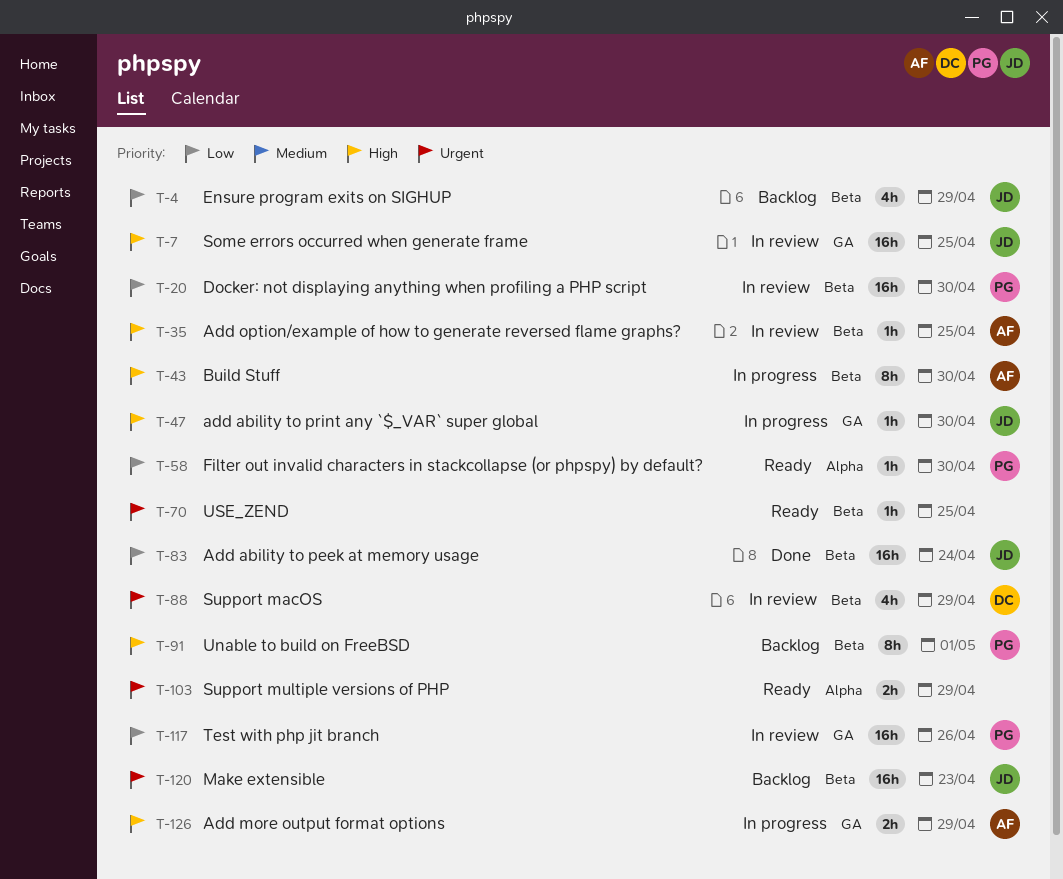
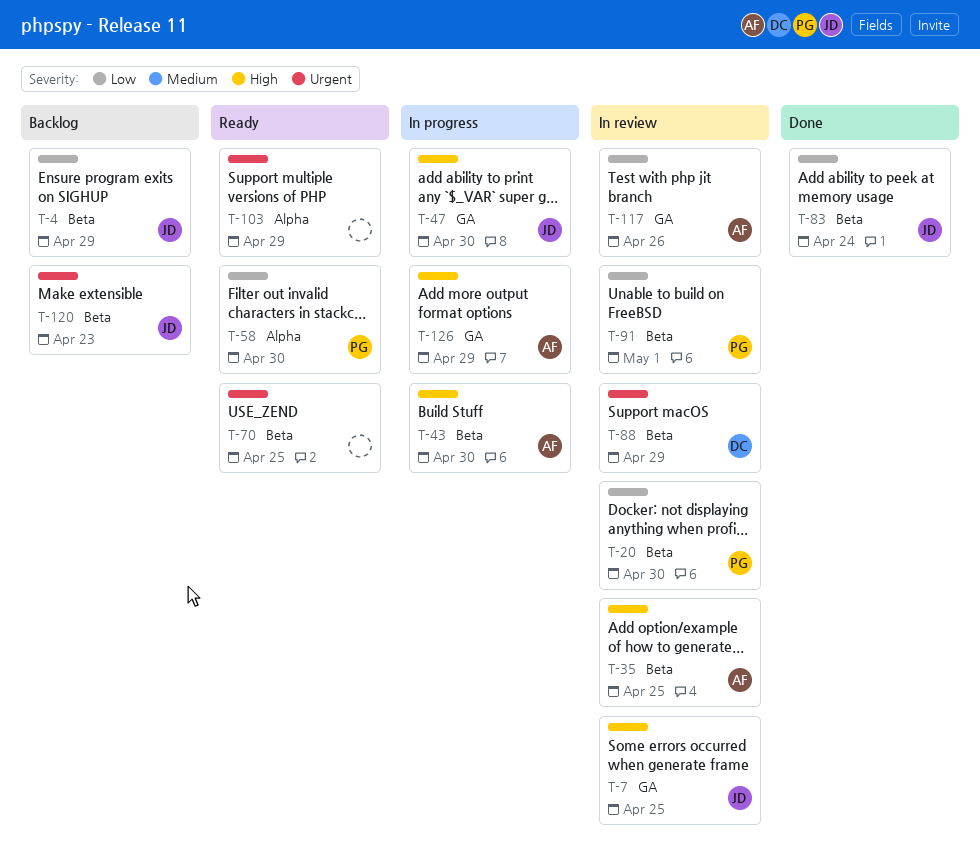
T-91, status: Backlog -> In review
T-91, priority: High -> Low
T-117, owner: PG -> AF

